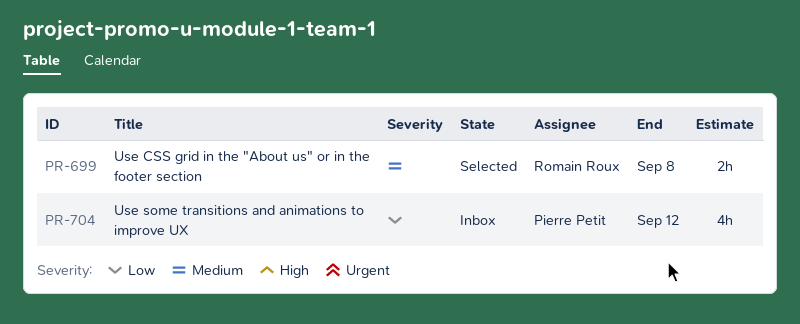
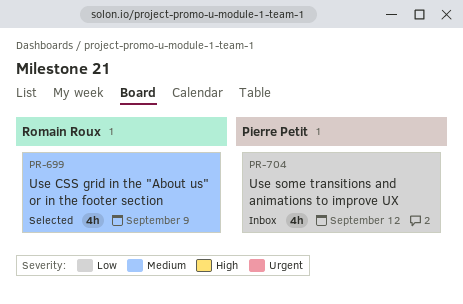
PR-699, estimate: 2h -> 4h
PR-699, due: Sep 8 -> Sep 9

